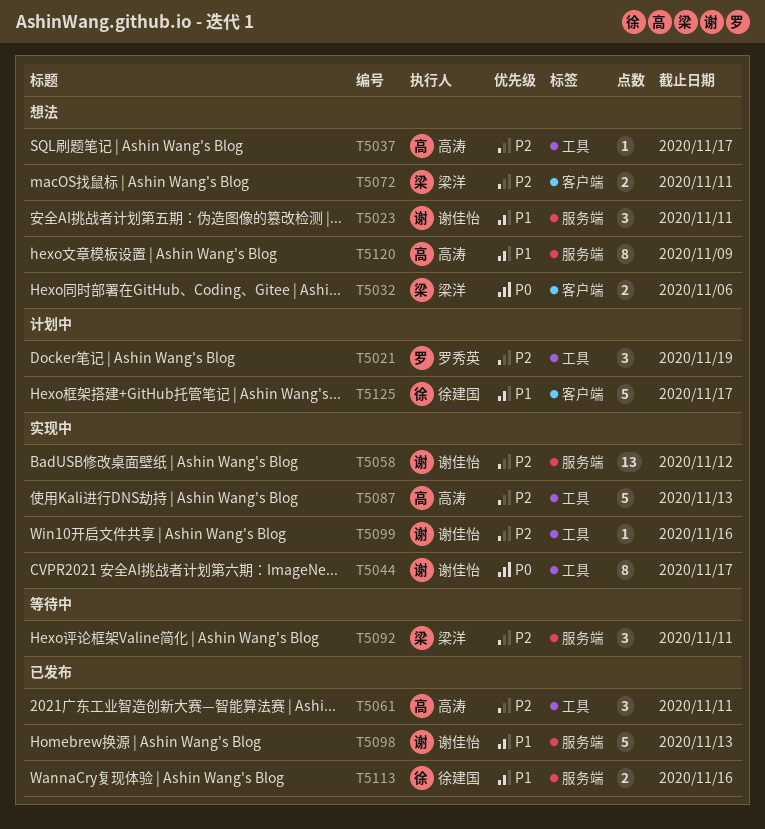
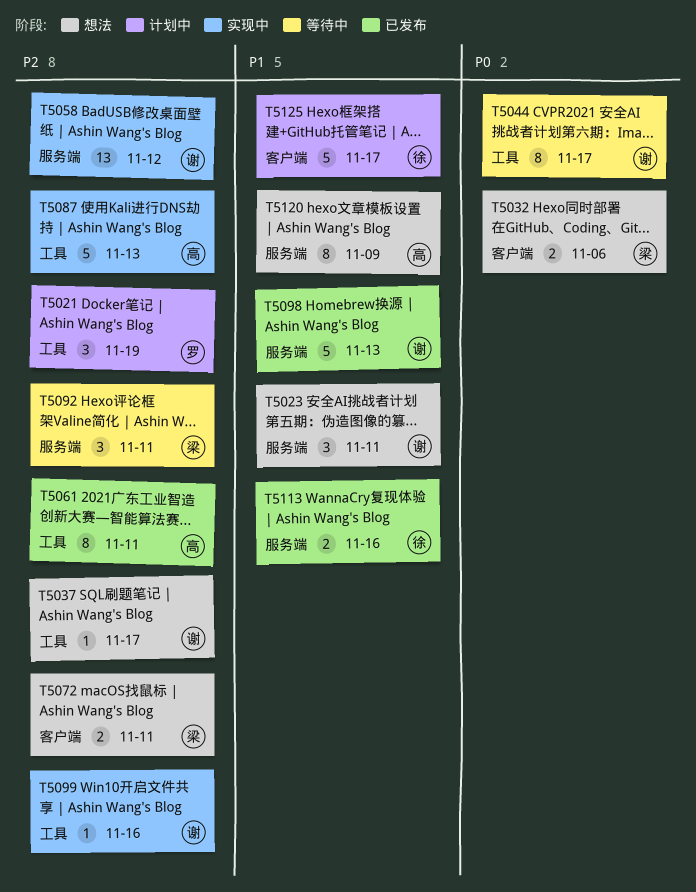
T5037, owner: 高涛 -> 谢佳怡
T5044, status: 实现中 -> 等待中
T5061, estimate: 3 -> 8

